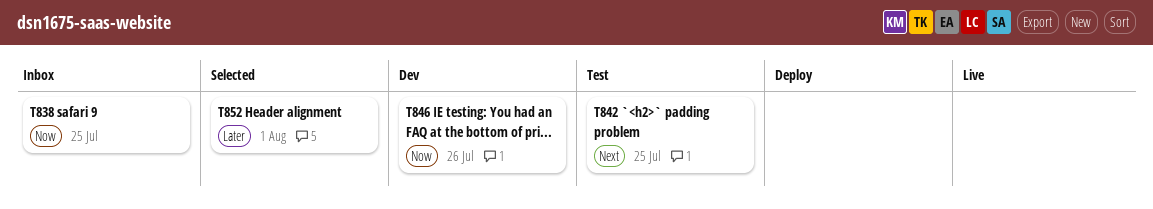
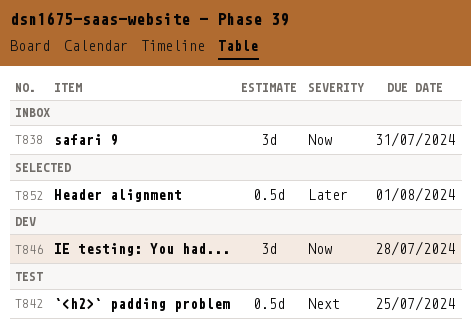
T838, due: Jul 25 -> Jul 31
T846, due: Jul 26 -> Jul 28

